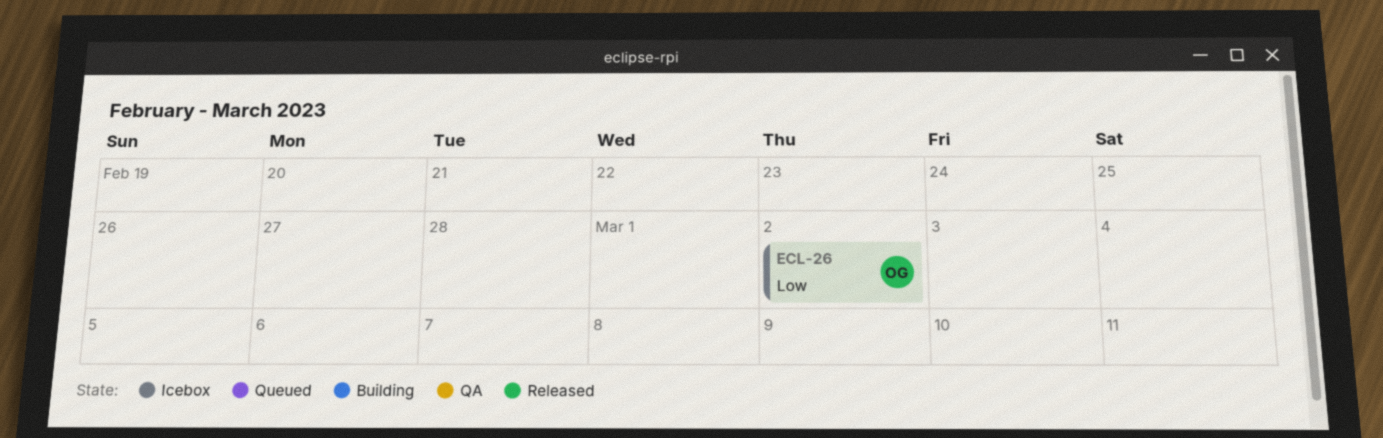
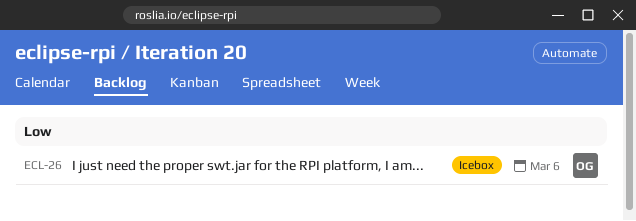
ECL-26, due: Mar 2 -> Mar 6

